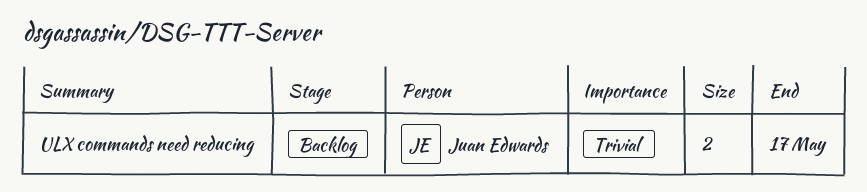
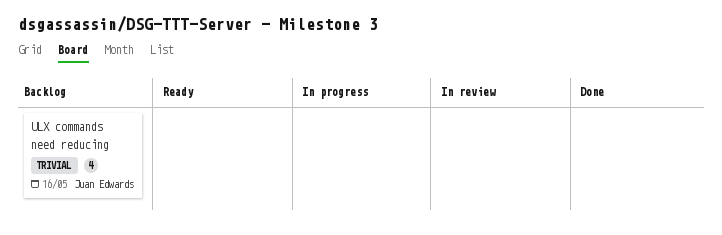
ULX commands need reducing, estimate: 2 -> 4
ULX commands need reducing, due: May 17 -> May 16

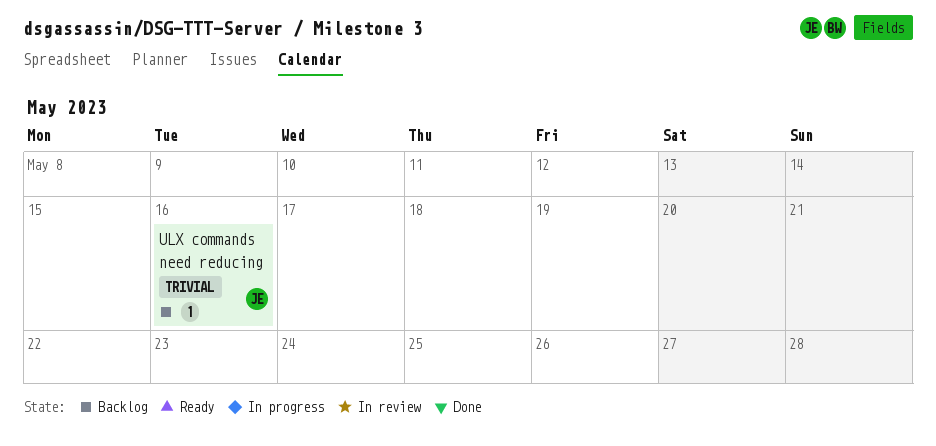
ULX commands need reducing, estimate: 4 -> 1

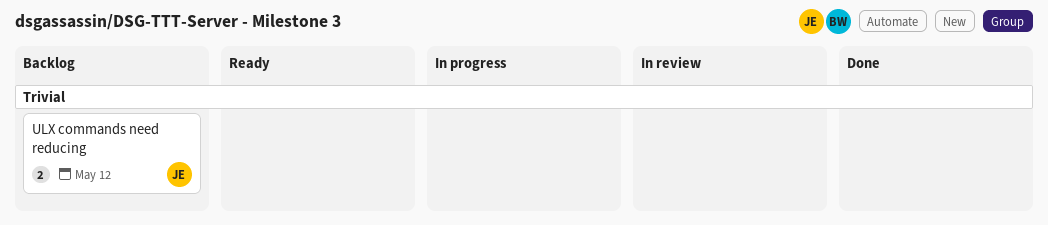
ULX commands need reducing, estimate: 1 -> 2
ULX commands need reducing, due: May 16 -> May 12

